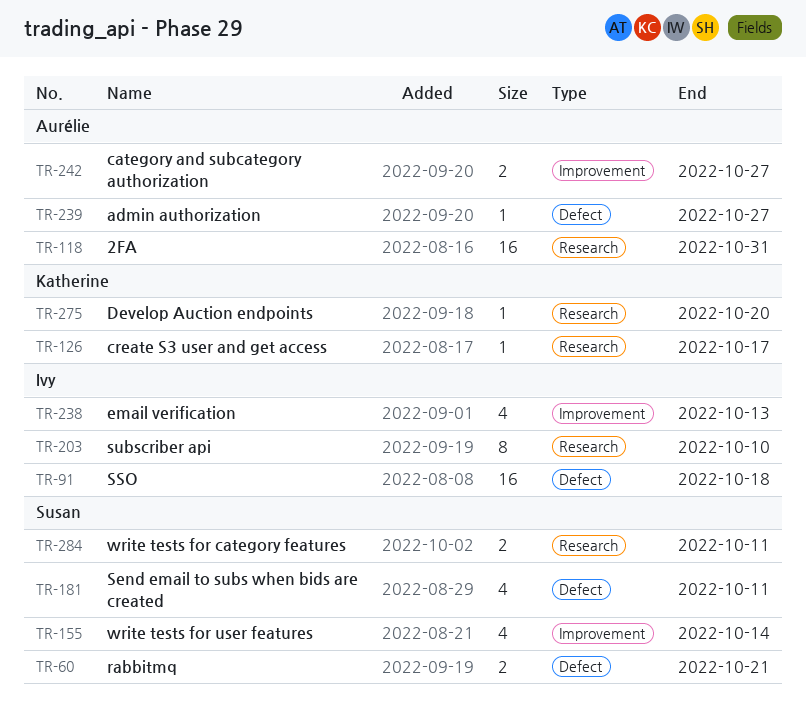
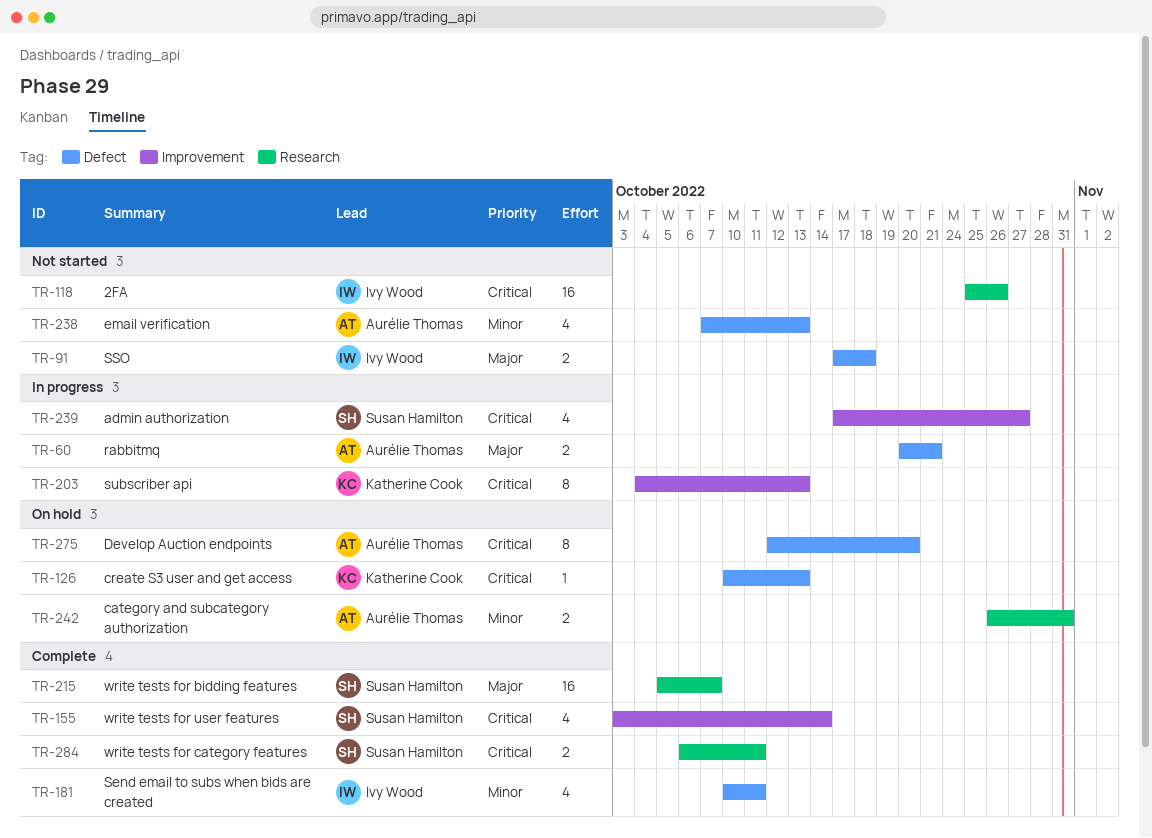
TR-60, owner: Susan Hamilton -> Aurélie Thomas
TR-91, estimate: 16 -> 2
TR-118, owner: Aurélie Thomas -> Ivy Wood
TR-118, due: Oct 31 -> Oct 26
TR-126, label: Research -> Defect
TR-126, due: Oct 17 -> Oct 13
TR-181, owner: Susan Hamilton -> Ivy Wood
TR-203, owner: Ivy Wood -> Katherine Cook
TR-203, label: Research -> Improvement
TR-203, due: Oct 10 -> Oct 13
TR-215: none -> present
TR-238, owner: Ivy Wood -> Aurélie Thomas
TR-238, label: Improvement -> Defect
TR-239, owner: Aurélie Thomas -> Susan Hamilton
TR-239, label: Defect -> Improvement
TR-239, estimate: 1 -> 4
TR-242, label: Improvement -> Research
TR-242, due: Oct 27 -> Oct 31
TR-275, owner: Katherine Cook -> Aurélie Thomas
TR-275, label: Research -> Defect
TR-275, estimate: 1 -> 8

